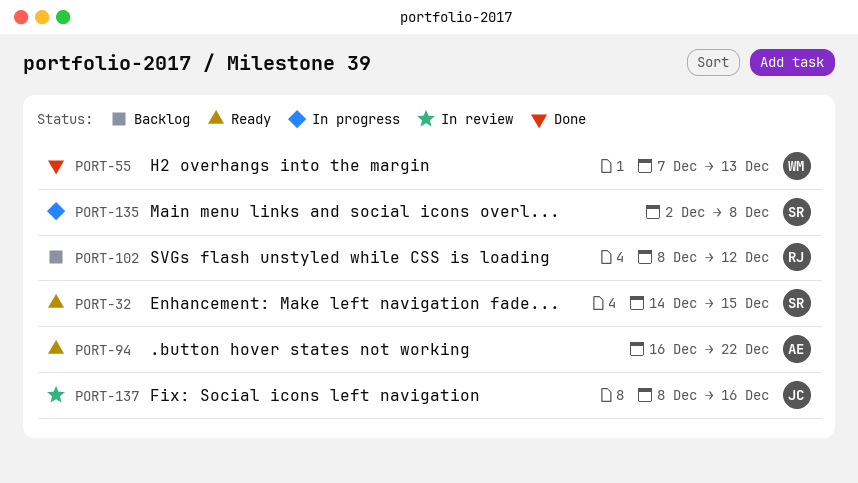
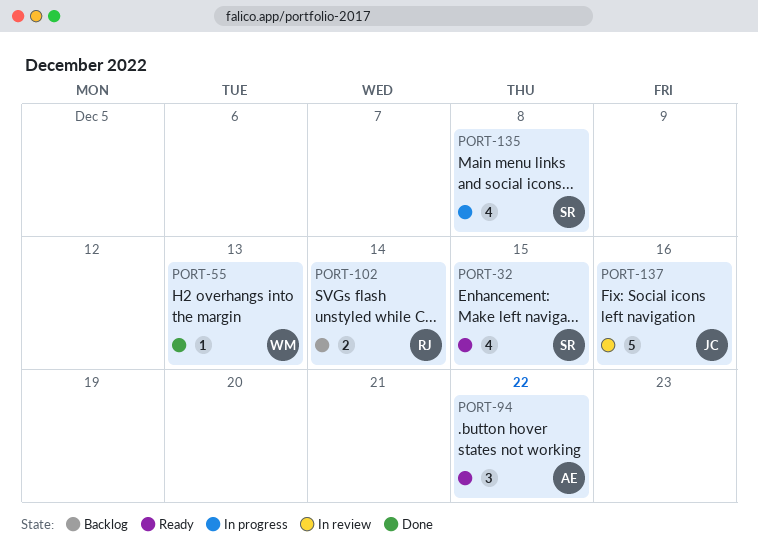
PORT-102, due: Dec 12 -> Dec 14

